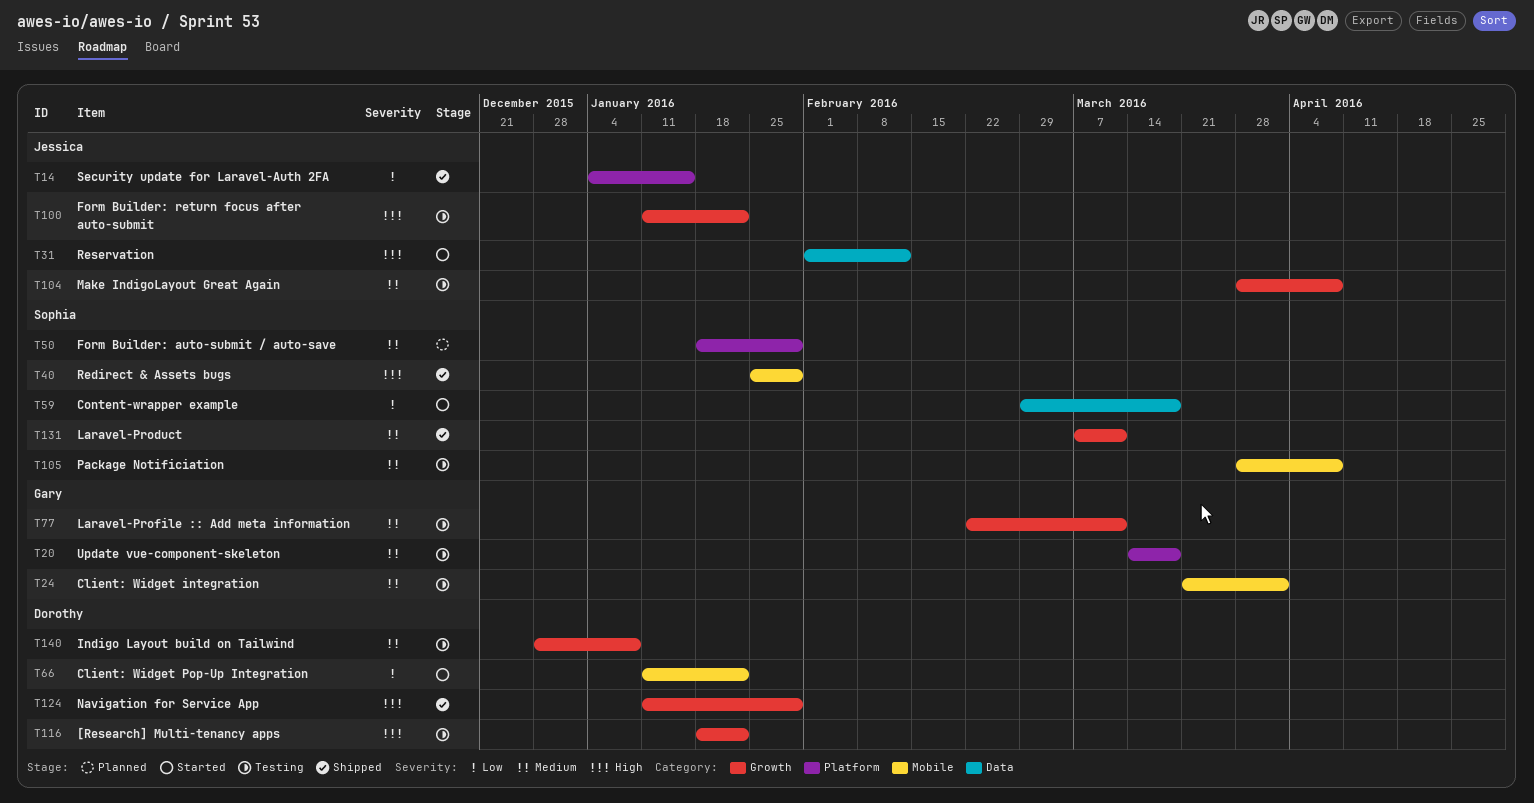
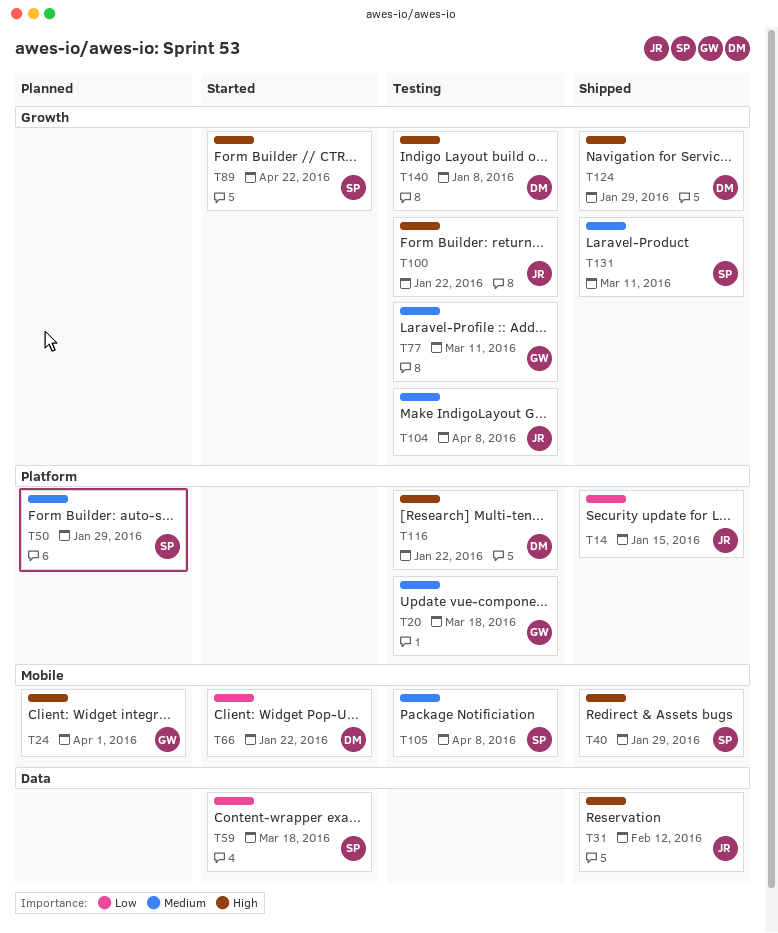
T24, status: Testing -> Planned
T24, priority: Medium -> High
T31, status: Started -> Shipped
T89: none -> present
T116, label: Growth -> Platform
T140, priority: Medium -> High

